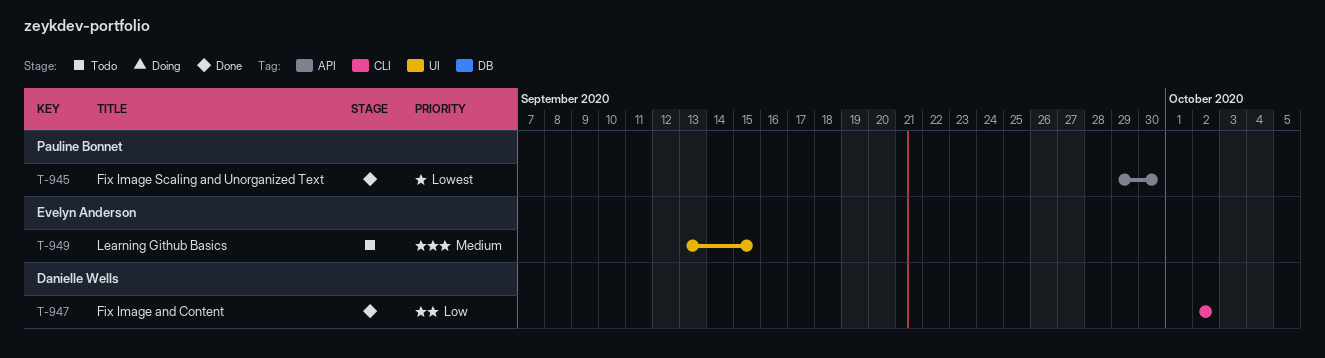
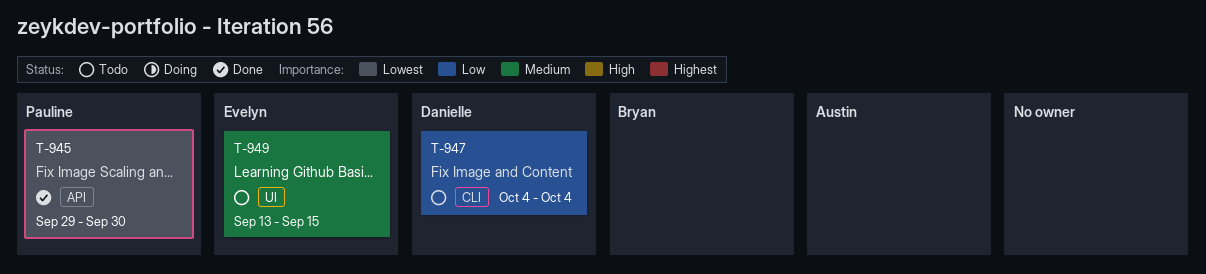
T-947, status: Done -> Todo
T-947, start: Oct 2 -> Oct 4
T-947, due: Oct 2 -> Oct 4

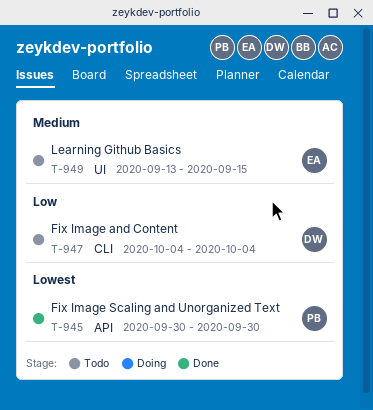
T-945, start: Sep 29 -> Sep 30

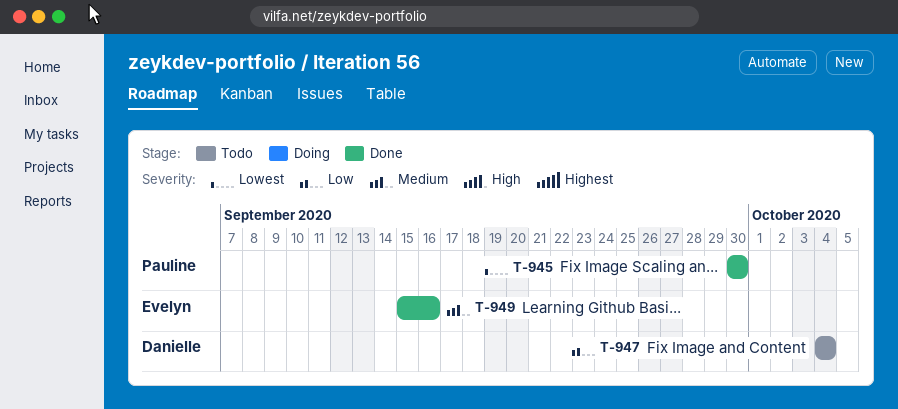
T-949, status: Todo -> Done
T-949, start: Sep 13 -> Sep 15
T-949, due: Sep 15 -> Sep 16

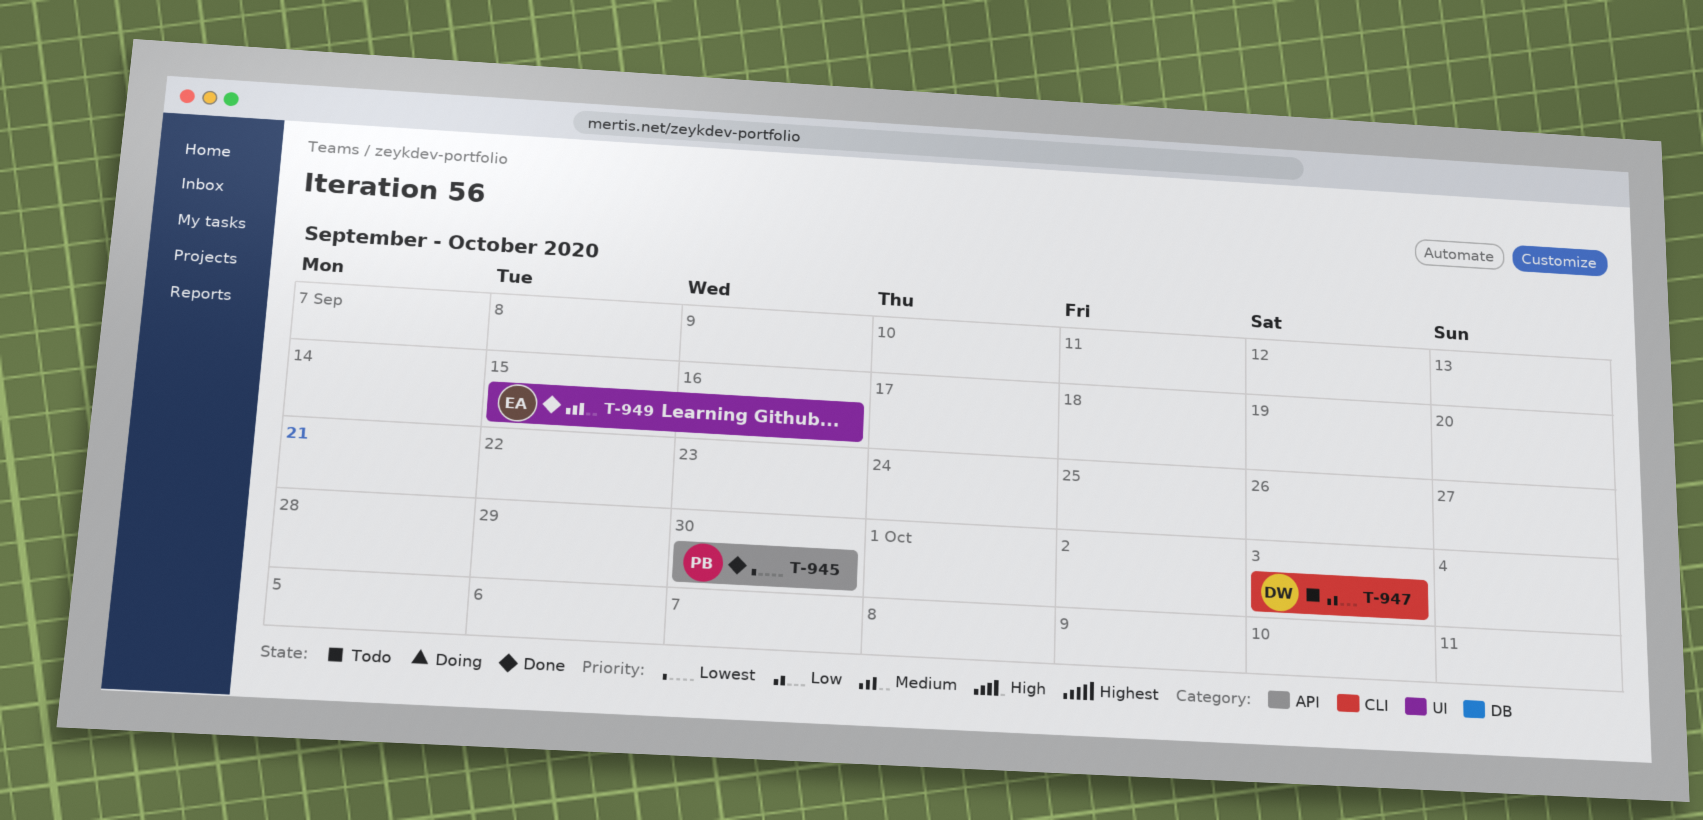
T-947, start: Oct 4 -> Oct 3
T-947, due: Oct 4 -> Oct 3

